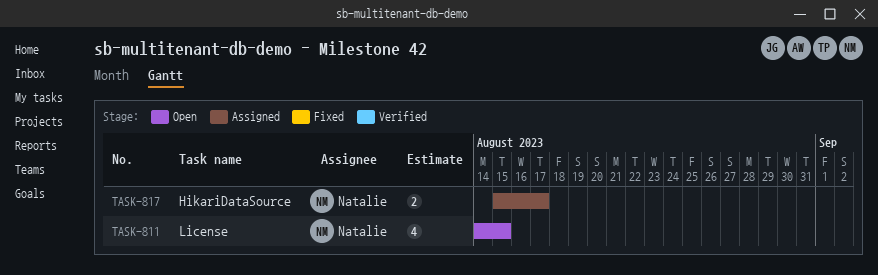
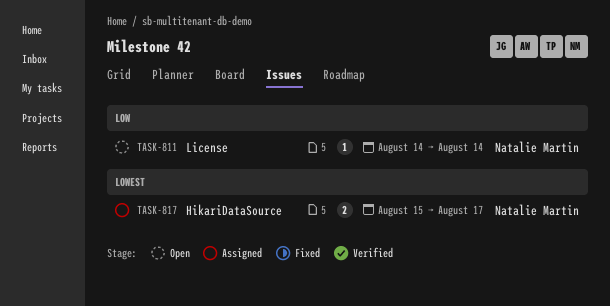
TASK-811, estimate: 4 -> 1
TASK-811, due: Aug 15 -> Aug 14

